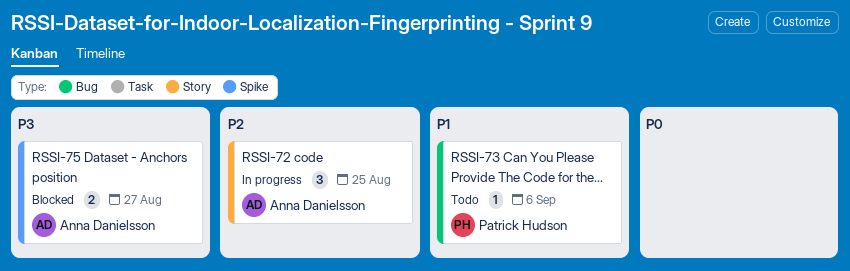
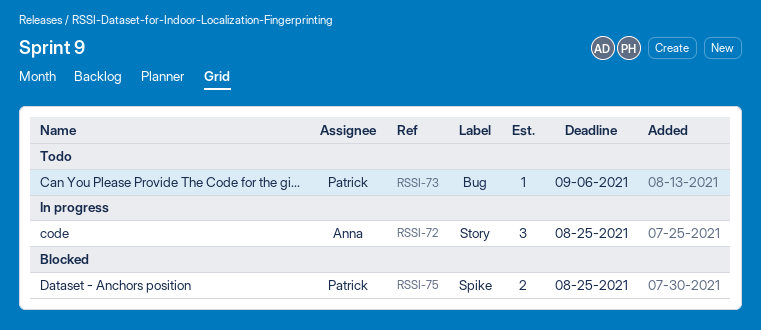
RSSI-75, owner: Anna Danielsson -> Patrick Hudson
RSSI-75, due: Aug 27 -> Aug 25

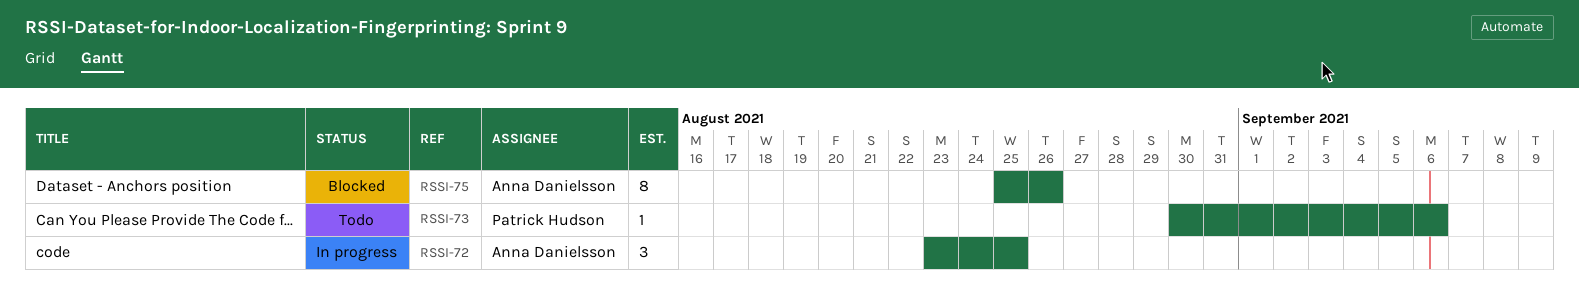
RSSI-75, owner: Patrick Hudson -> Anna Danielsson
RSSI-75, estimate: 2 -> 8
RSSI-75, due: Aug 25 -> Aug 26

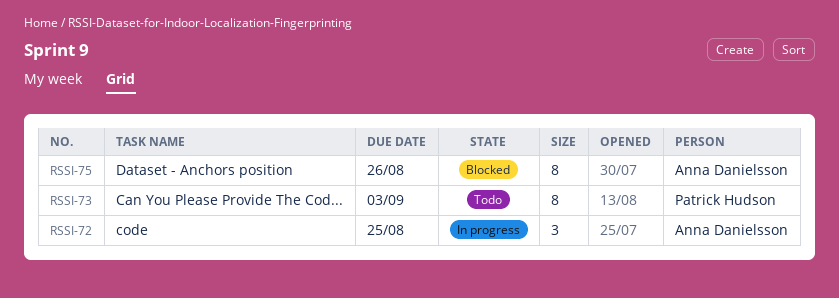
RSSI-73, estimate: 1 -> 8
RSSI-73, due: Sep 6 -> Sep 3

